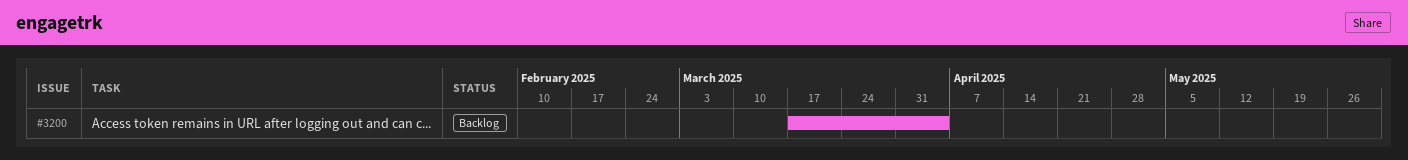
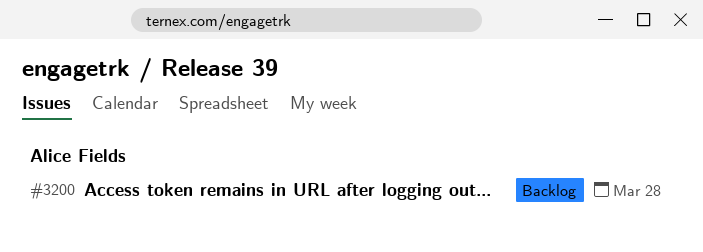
#3200, due: Apr 4 -> Mar 28

